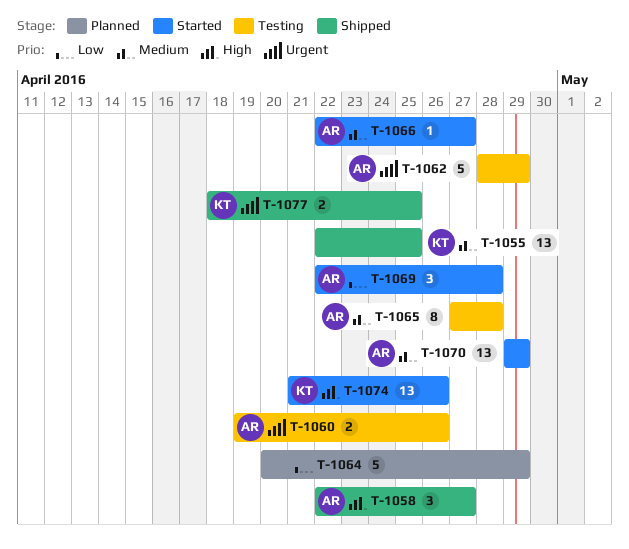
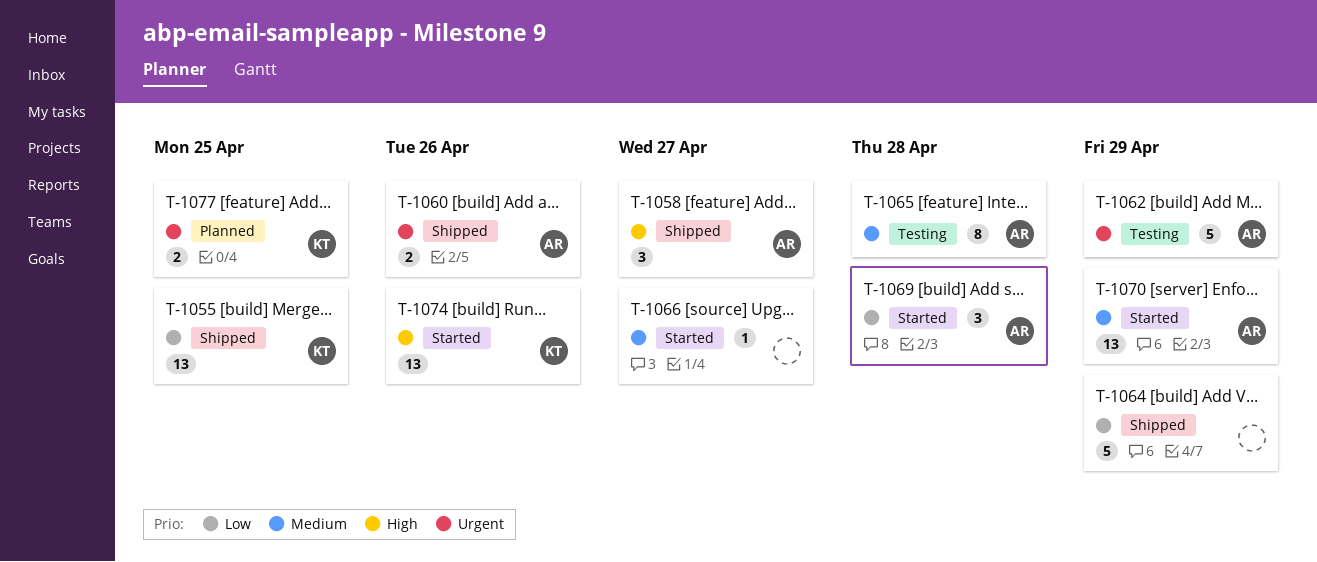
T-1055, priority: Medium -> Low
T-1060, status: Testing -> Shipped
T-1064, status: Planned -> Shipped
T-1066, owner: AR -> none
T-1077, status: Shipped -> Planned

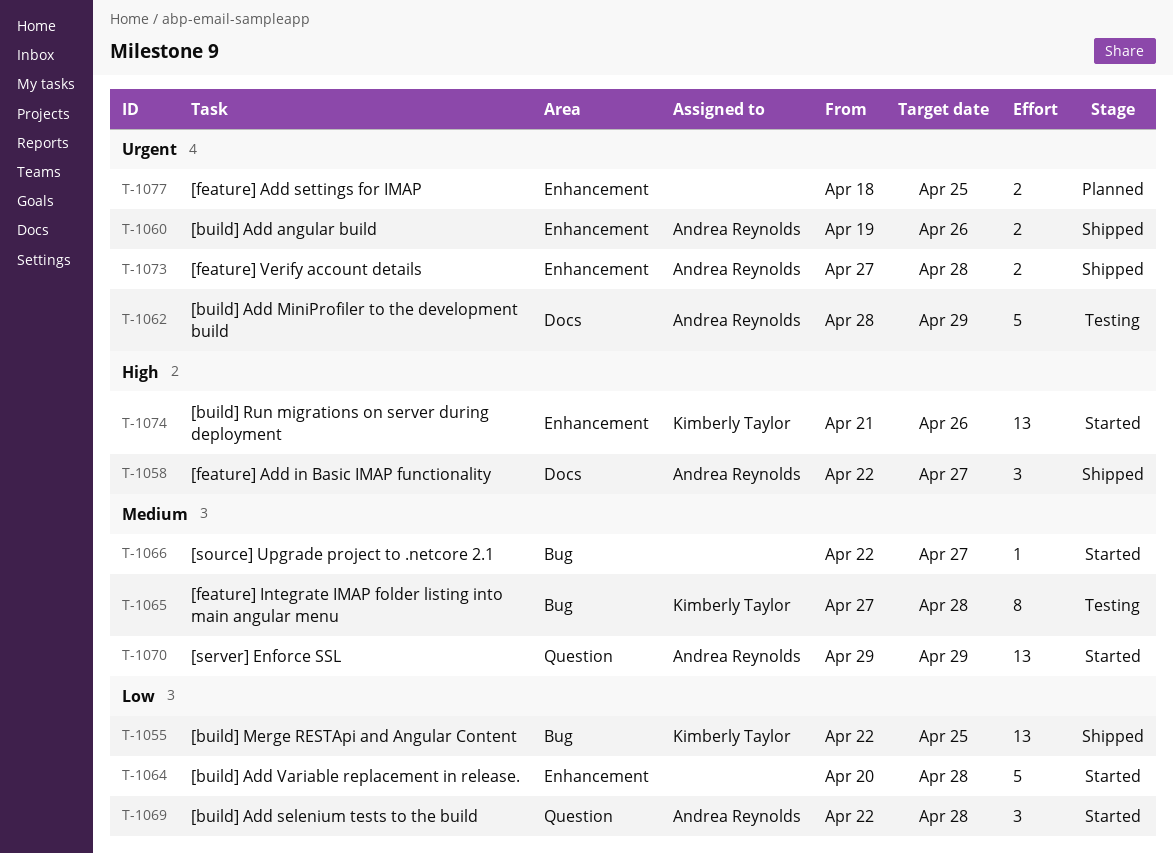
T-1064, status: Shipped -> Started
T-1064, due: Apr 29 -> Apr 28
T-1065, owner: Andrea Reynolds -> Kimberly Taylor
T-1073: none -> present
T-1077, owner: Kimberly Taylor -> none

